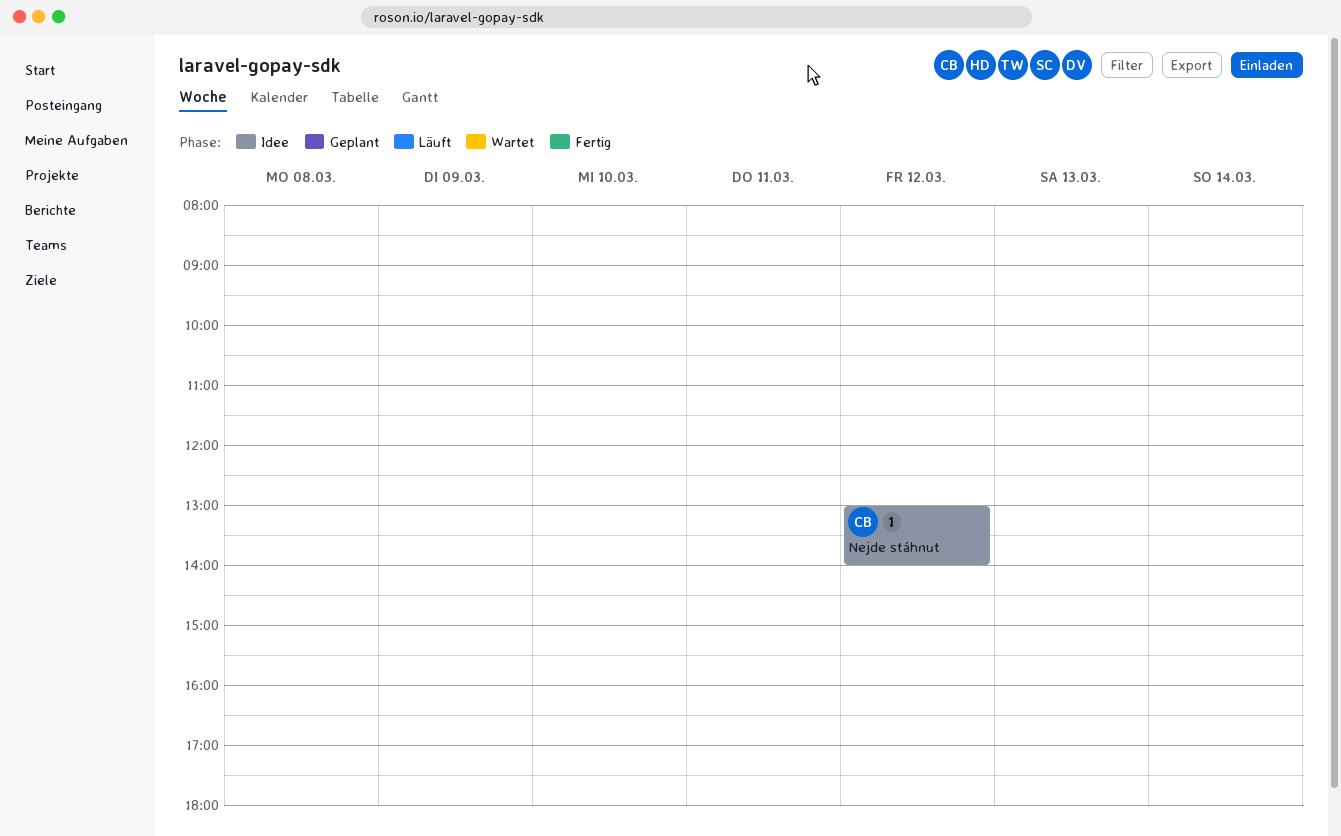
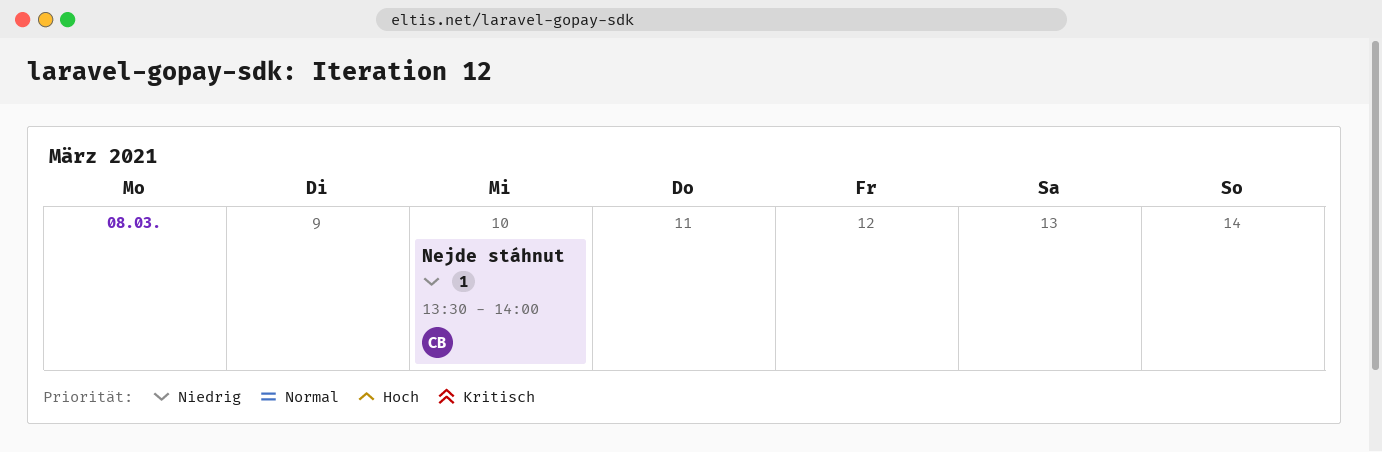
Nejde stáhnut, day: Mar 12 -> Mar 10
Nejde stáhnut, begins: 13:00 -> 13:30

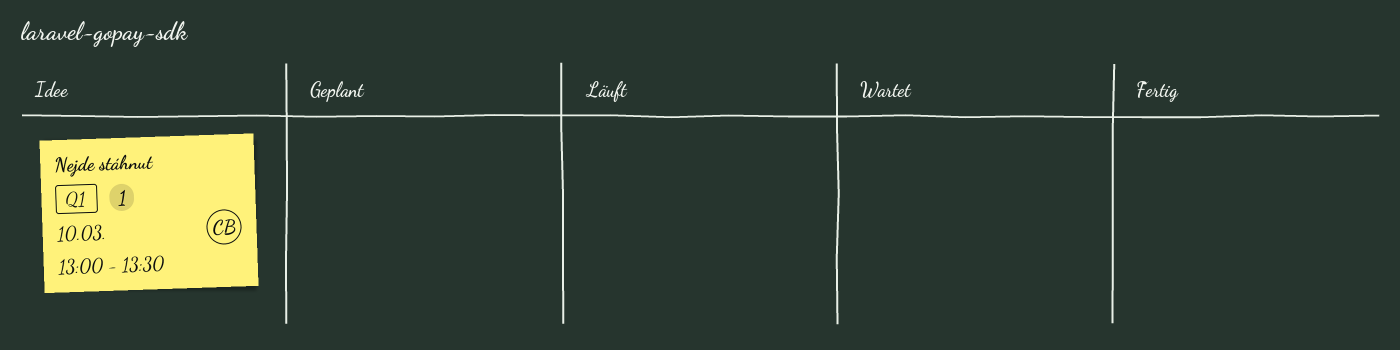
Nejde stáhnut, begins: 13:30 -> 13:00
Nejde stáhnut, ends: 14:00 -> 13:30

